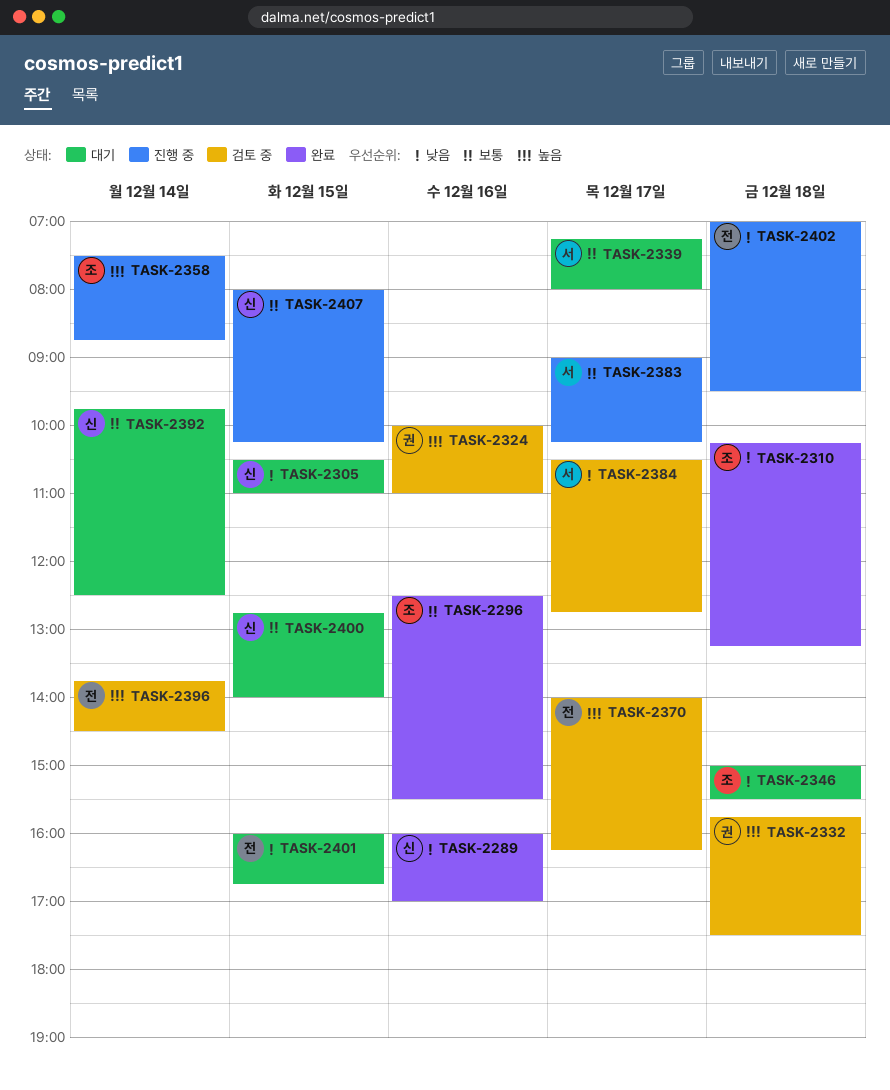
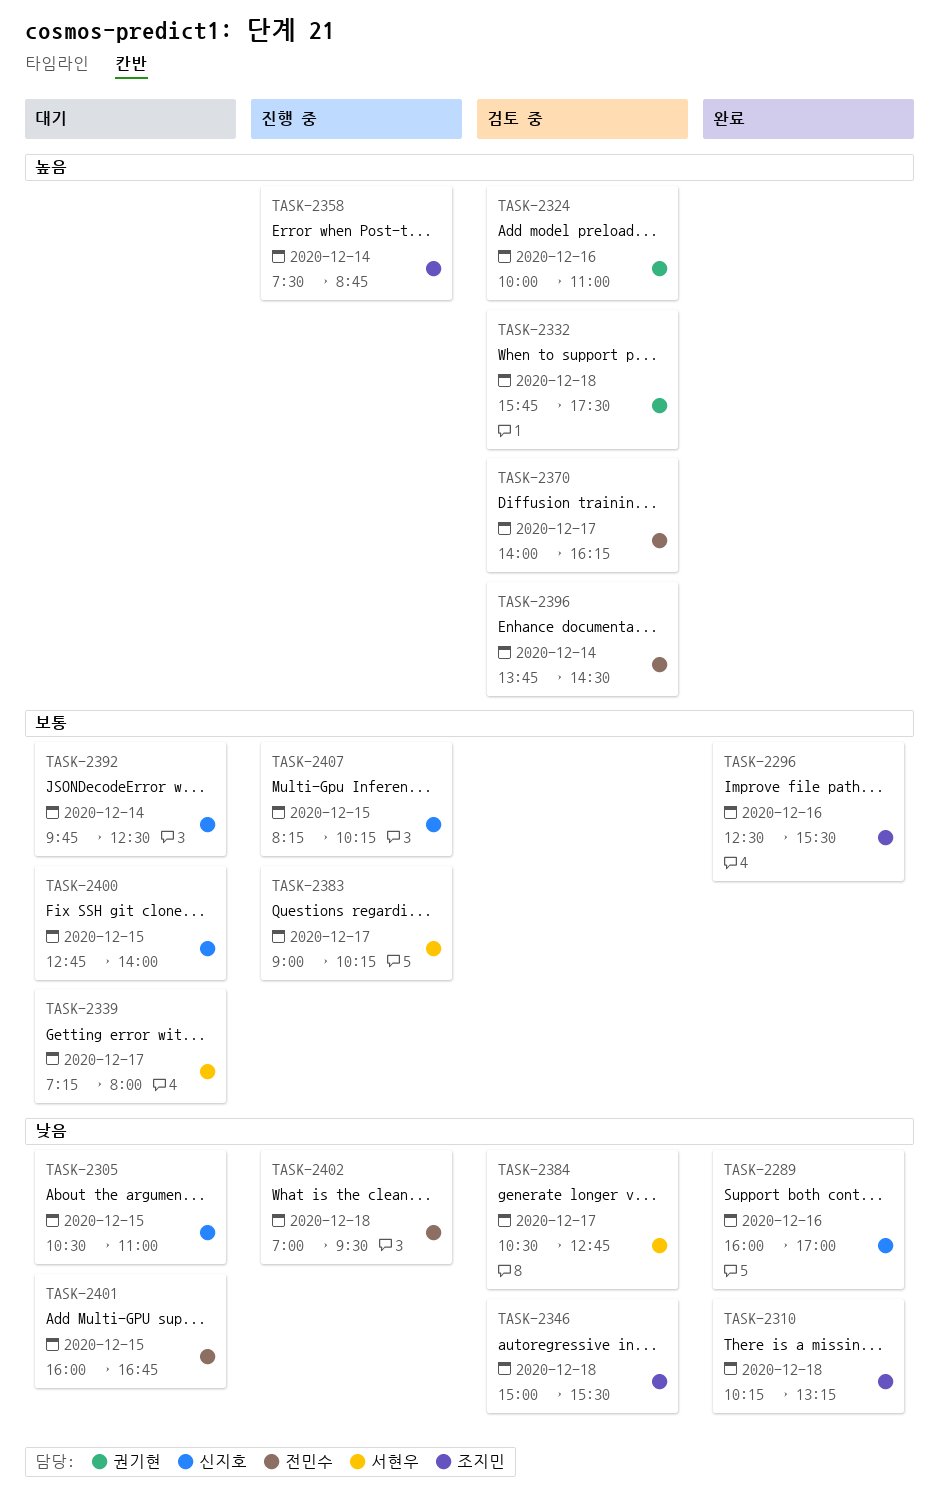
TASK-2346, status: 대기 -> 검토 중
TASK-2407, begins: 08:00 -> 08:15

